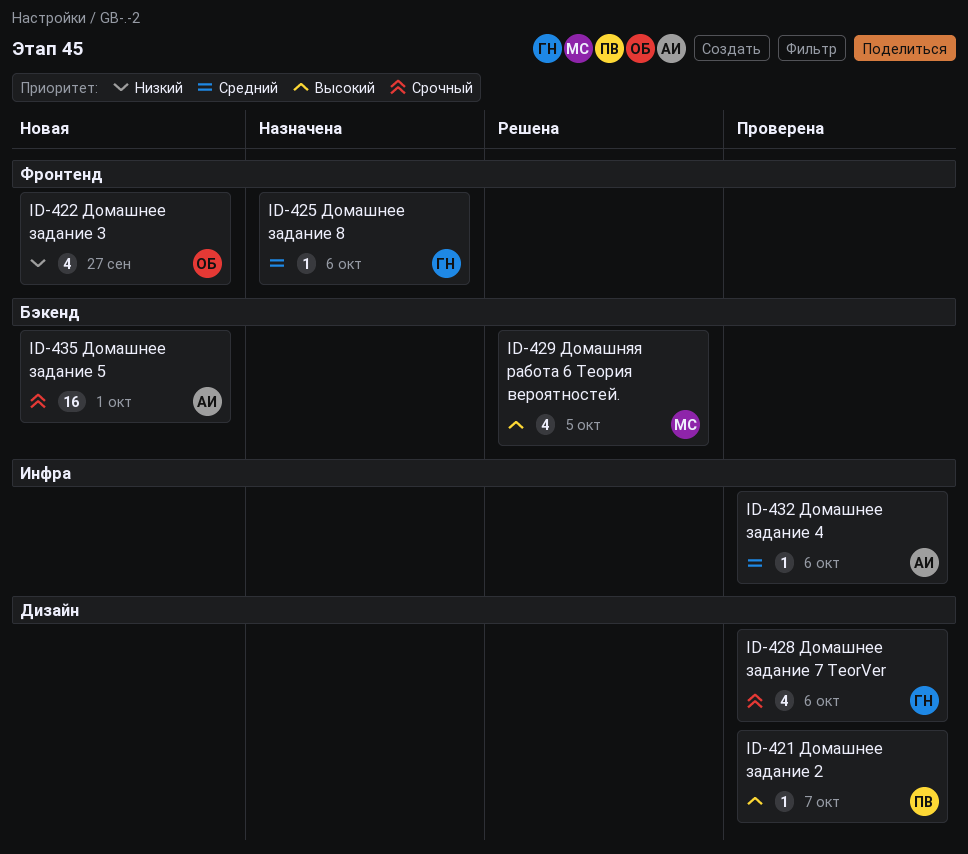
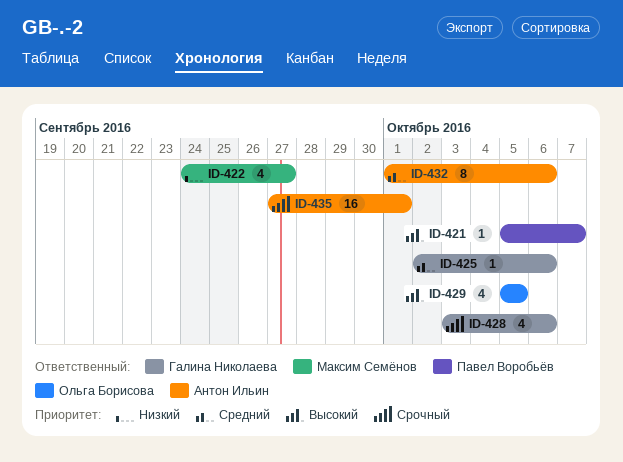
ID-422, owner: Ольга Борисова -> Максим Семёнов
ID-429, owner: Максим Семёнов -> Ольга Борисова
ID-432, estimate: 1 -> 8

